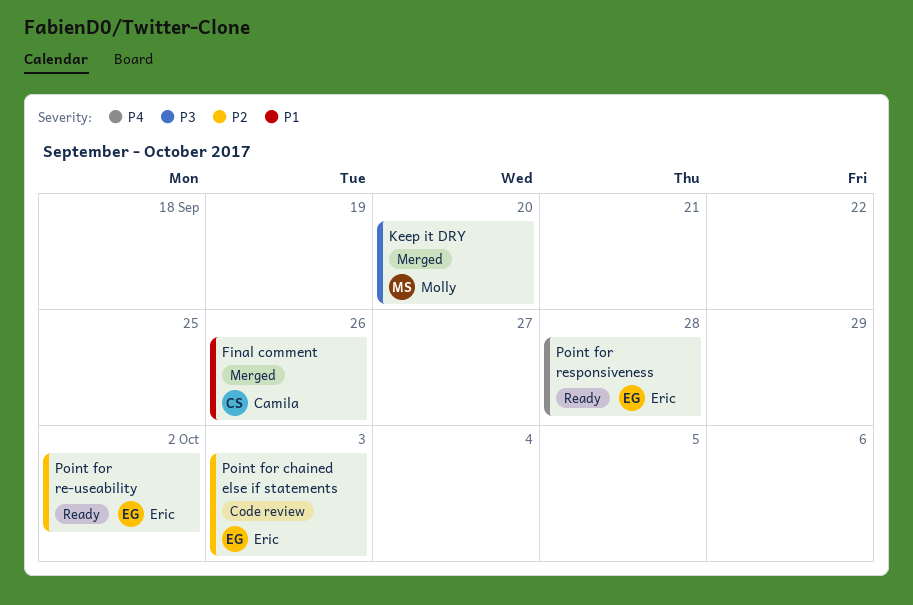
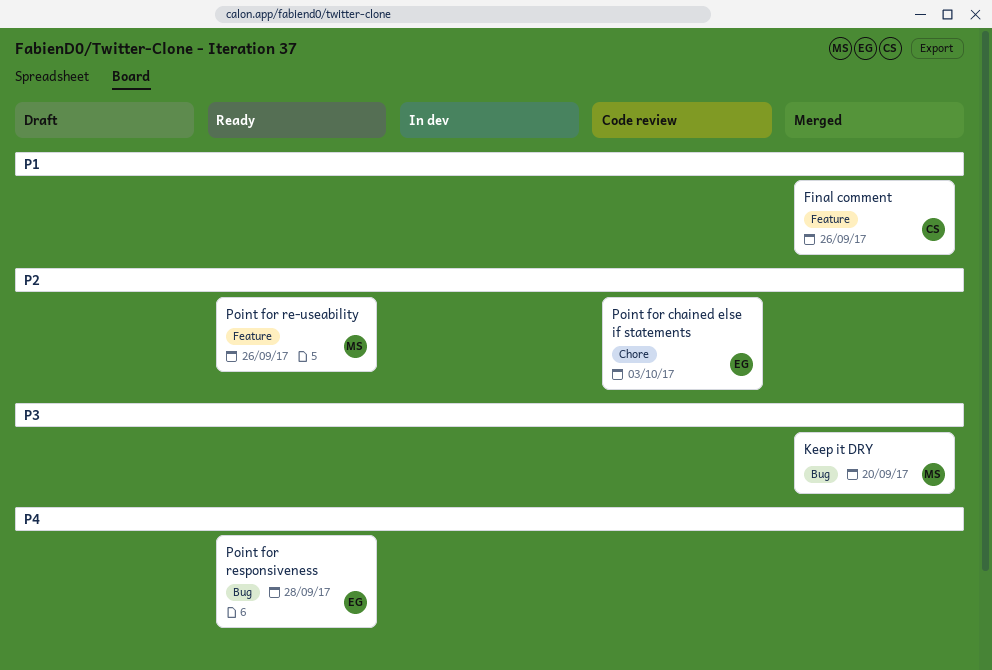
Point for re-useability, owner: Eric -> Molly
Point for re-useability, due: Oct 2 -> Sep 26

